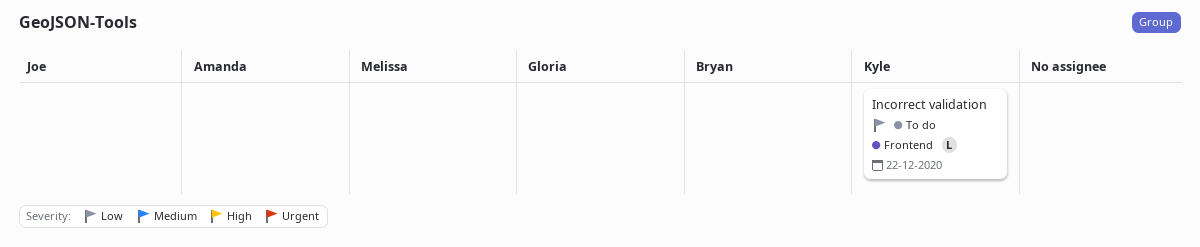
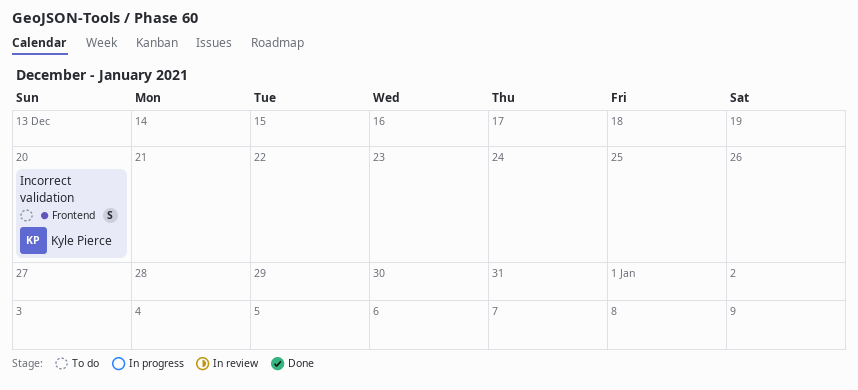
Incorrect validation, estimate: L -> S
Incorrect validation, due: Dec 22 -> Dec 20

